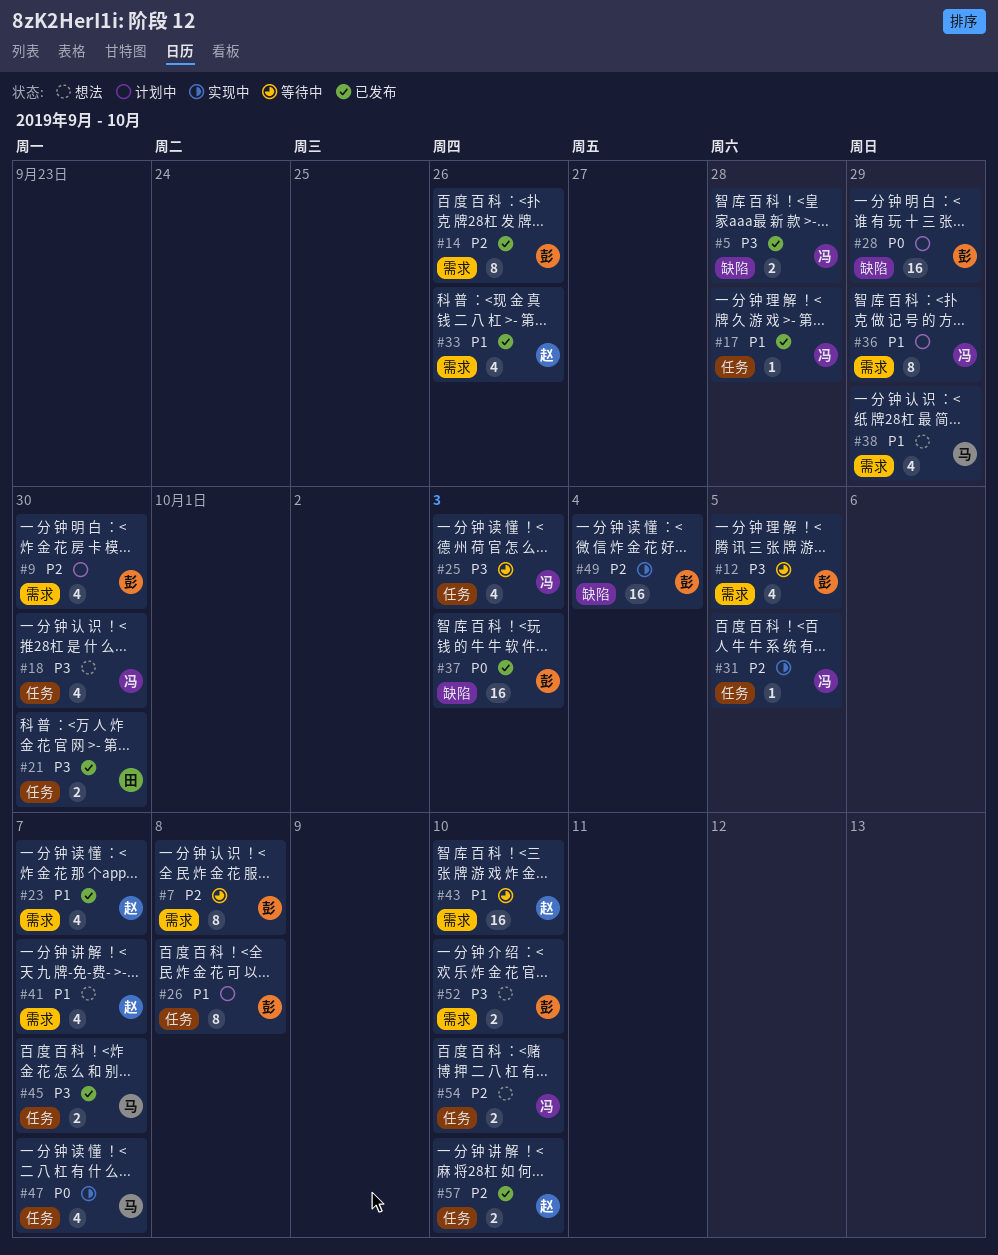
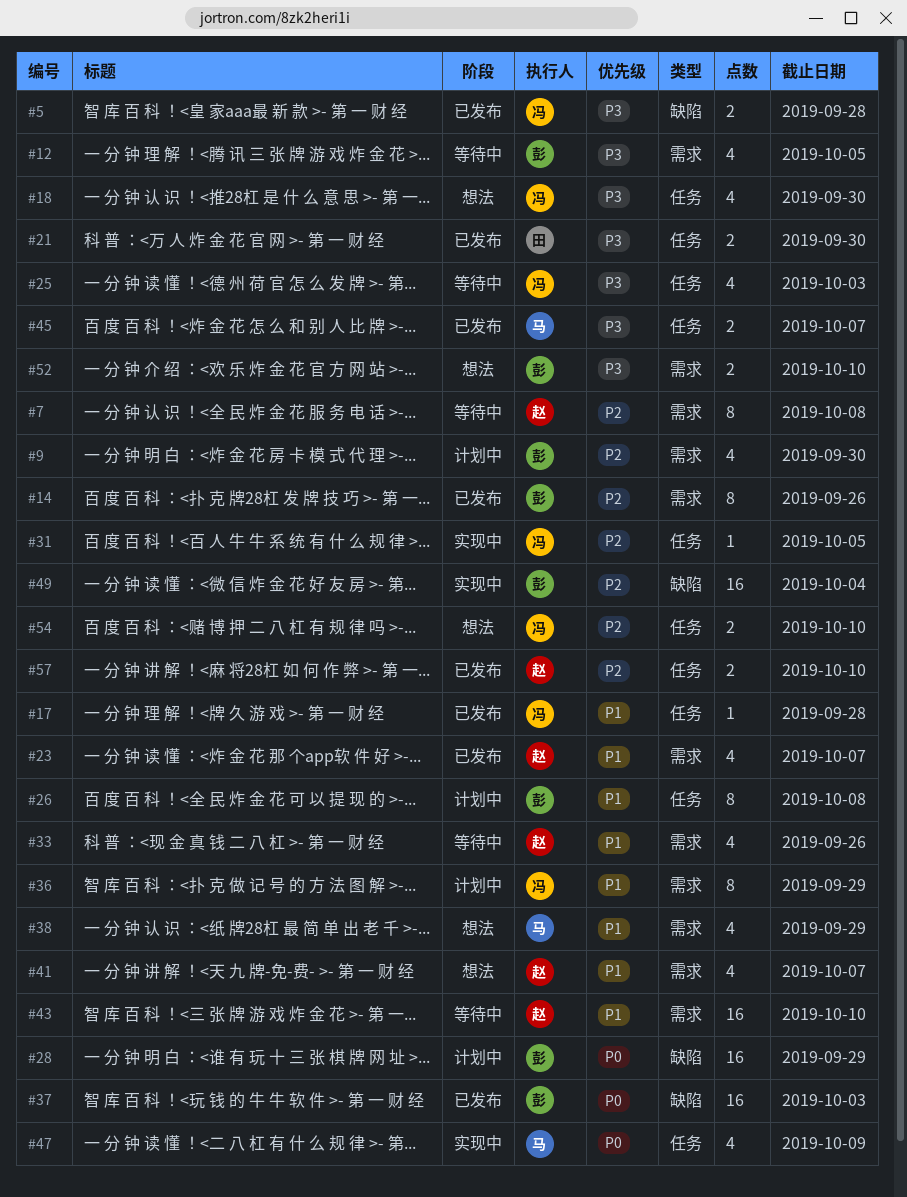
#7, owner: 彭 -> 赵
#33, status: 已发布 -> 等待中
#47, due: Oct 7 -> Oct 9

